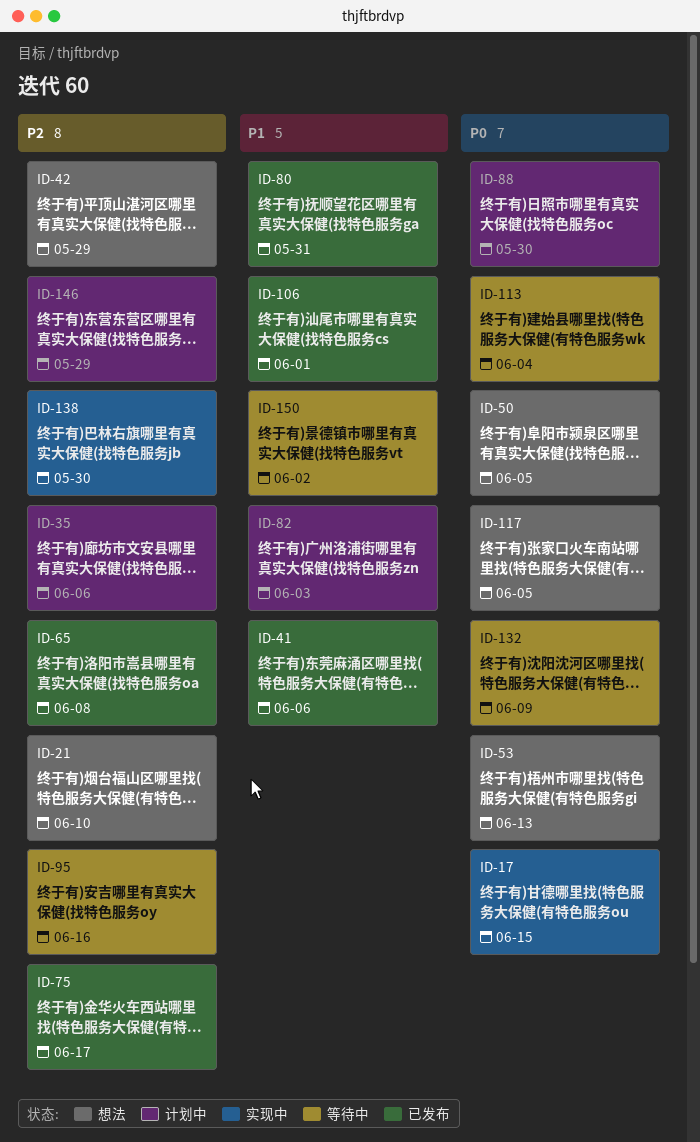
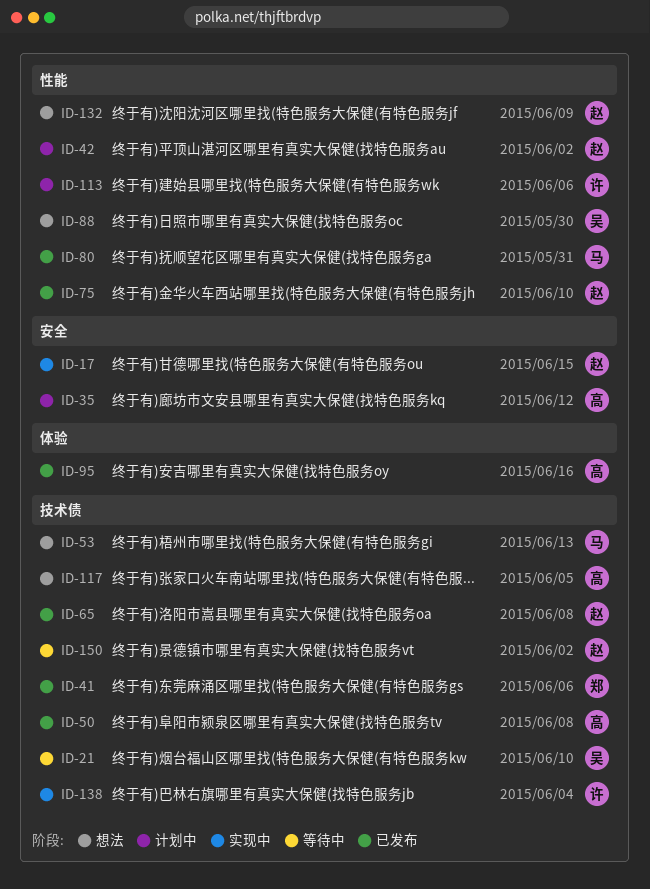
ID-21, status: 想法 -> 等待中
ID-35, due: Jun 6 -> Jun 12
ID-42, status: 想法 -> 计划中
ID-42, due: May 29 -> Jun 2
ID-50, status: 想法 -> 已发布
ID-50, due: Jun 5 -> Jun 8
ID-75, due: Jun 17 -> Jun 10
ID-82: present -> none
ID-88, status: 计划中 -> 想法
ID-95, status: 等待中 -> 已发布
ID-106: present -> none
ID-113, status: 等待中 -> 计划中
ID-113, due: Jun 4 -> Jun 6
ID-132, status: 等待中 -> 想法
ID-138, due: May 30 -> Jun 4
ID-146: present -> none

